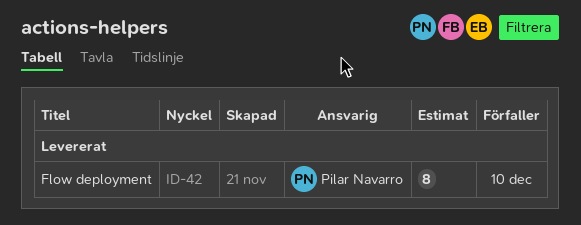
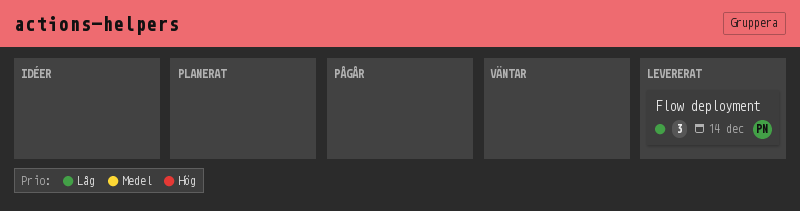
Flow deployment, estimate: 8 -> 3
Flow deployment, due: Dec 10 -> Dec 14

